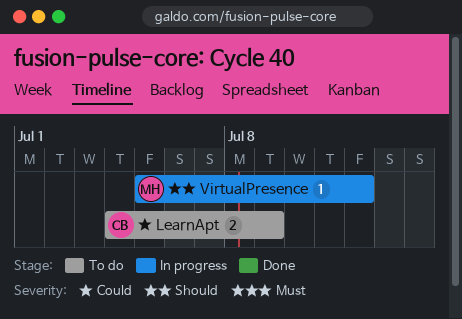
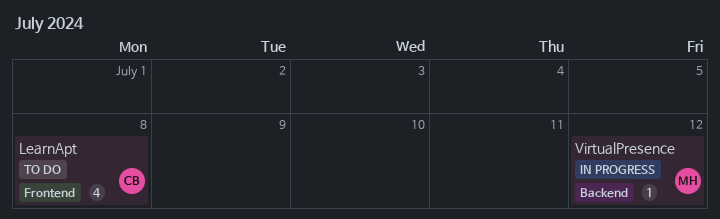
LearnApt, estimate: 2 -> 4
LearnApt, due: Jul 9 -> Jul 8

